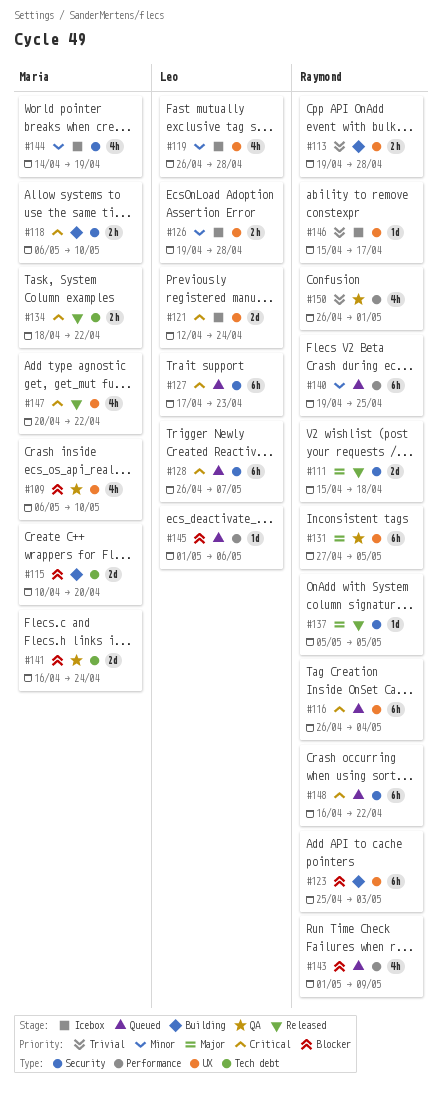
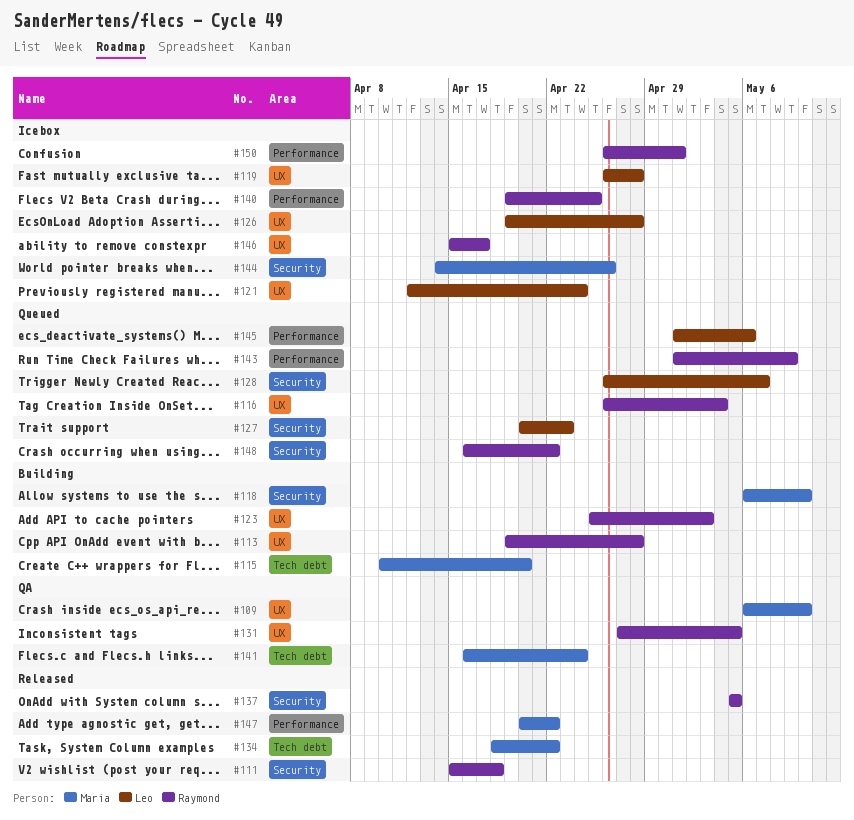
#127, start: Apr 17 -> Apr 20
#140, status: Queued -> Icebox
#144, due: Apr 19 -> Apr 26
#147, label: UX -> Performance
#150, status: QA -> Icebox

